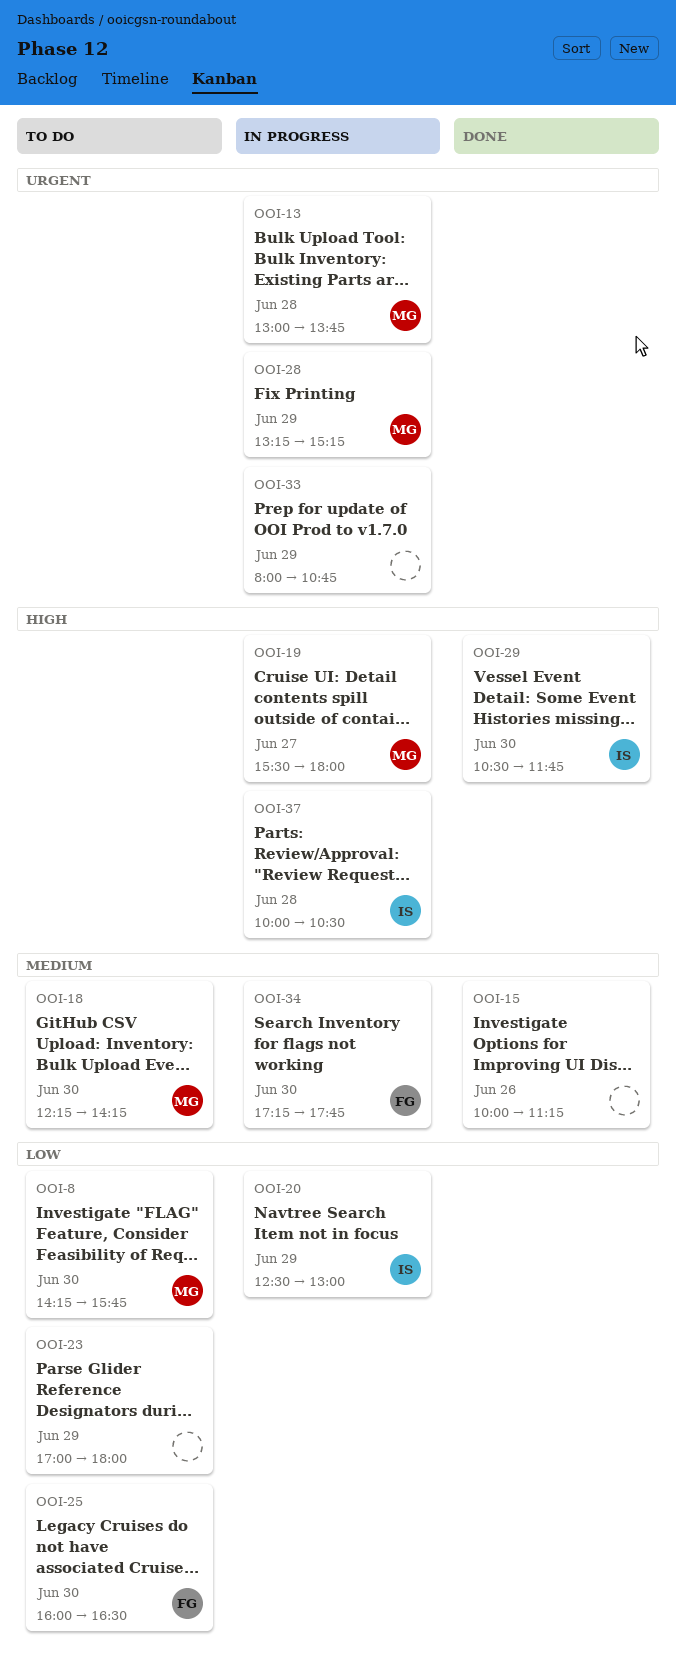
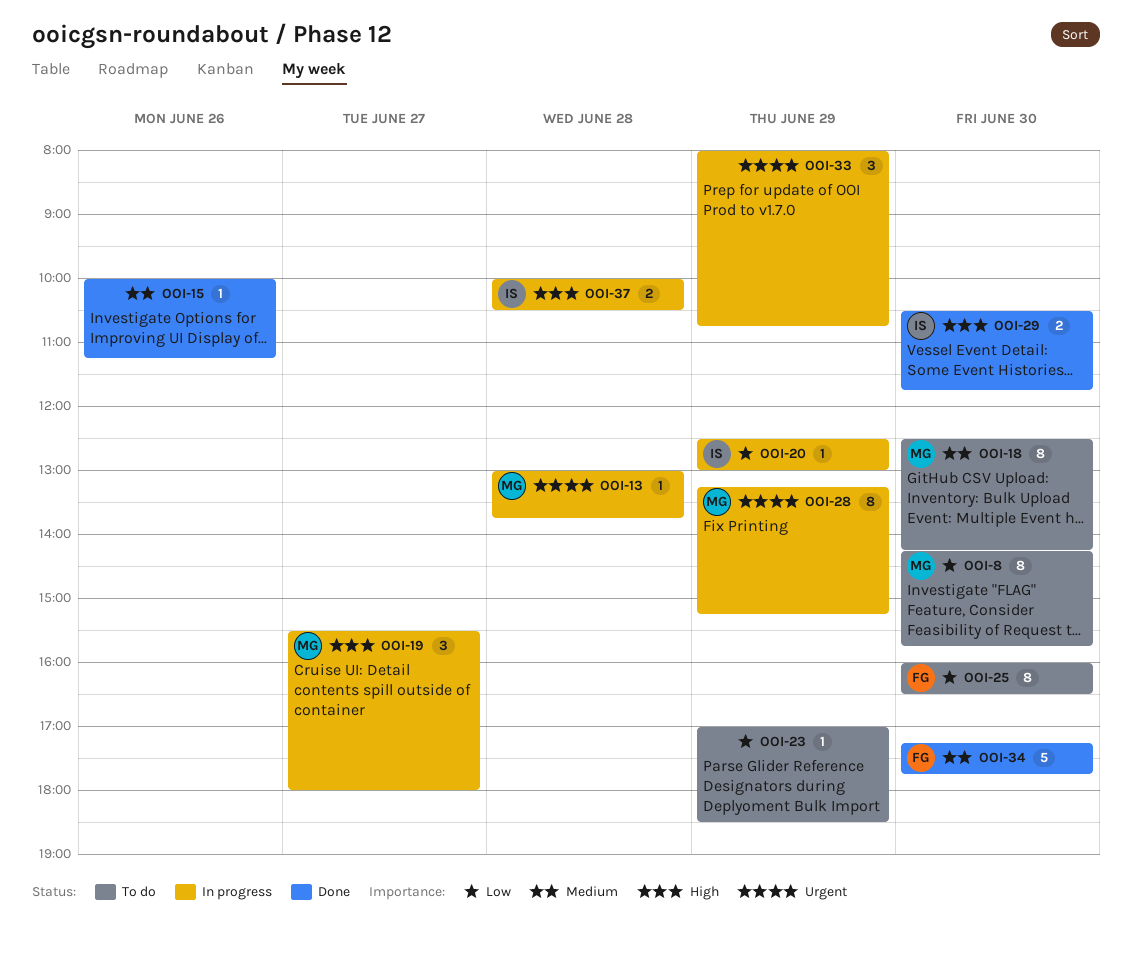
OOI-18, begins: 12:15 -> 12:30
OOI-23, ends: 18:00 -> 18:30
OOI-34, status: In progress -> Done

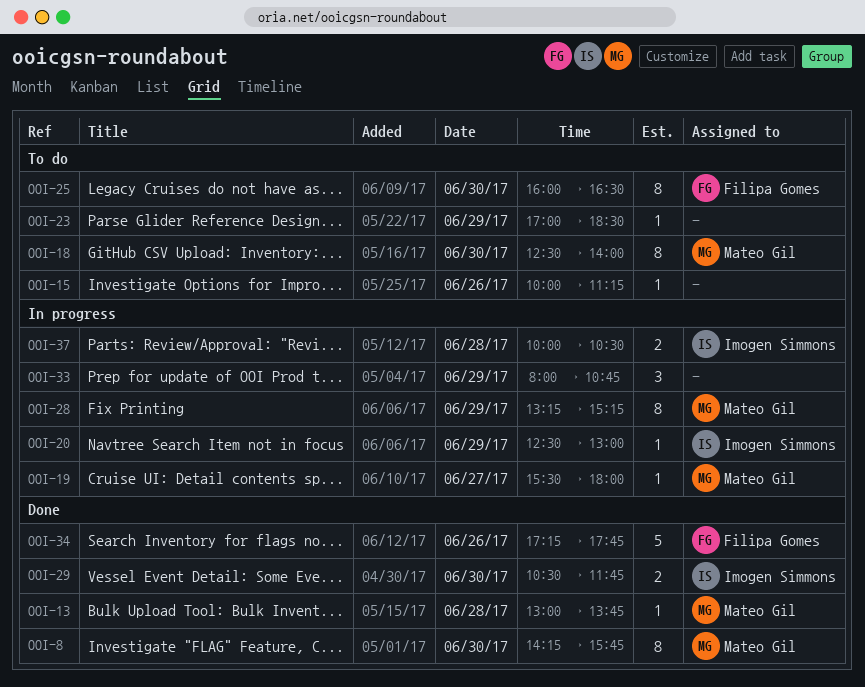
OOI-8, status: To do -> Done
OOI-13, status: In progress -> Done
OOI-15, status: Done -> To do
OOI-18, ends: 14:15 -> 14:00
OOI-19, estimate: 3 -> 1
OOI-34, day: Jun 30 -> Jun 26

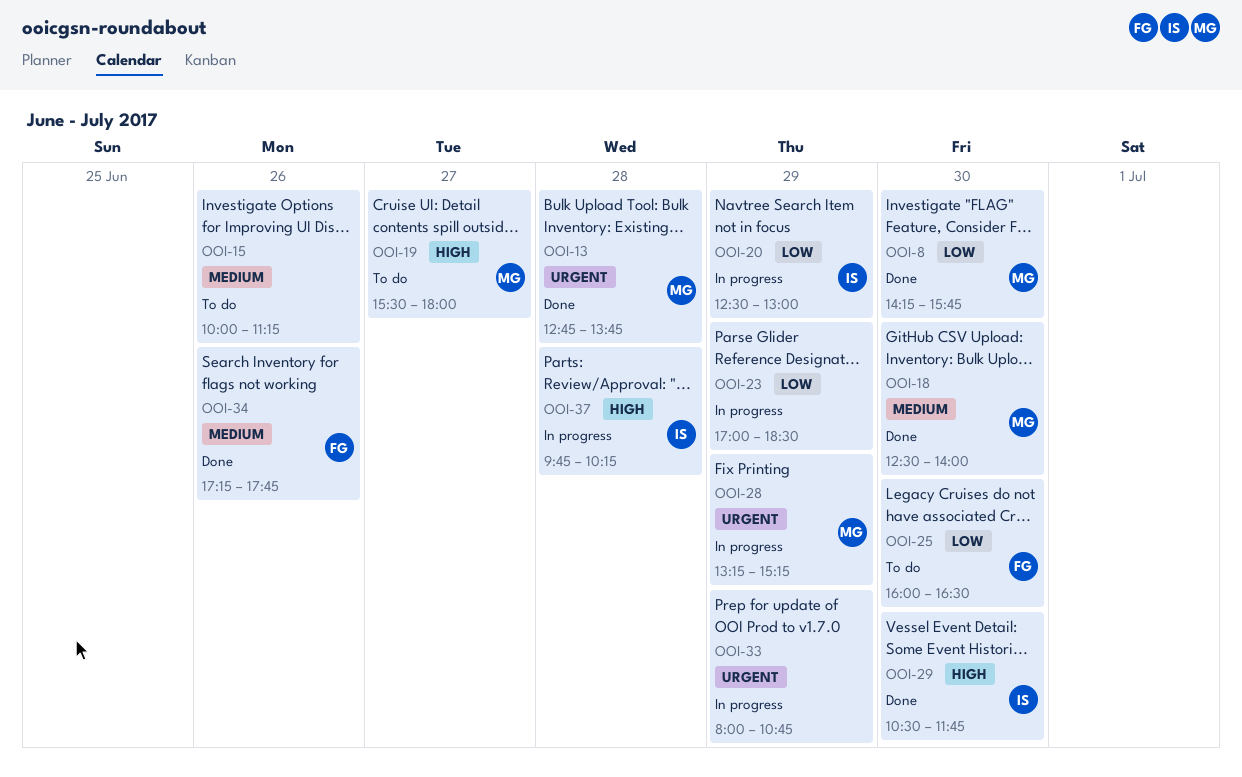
OOI-13, begins: 13:00 -> 12:45
OOI-18, status: To do -> Done
OOI-19, status: In progress -> To do
OOI-23, status: To do -> In progress
OOI-37, begins: 10:00 -> 09:45
OOI-37, ends: 10:30 -> 10:15

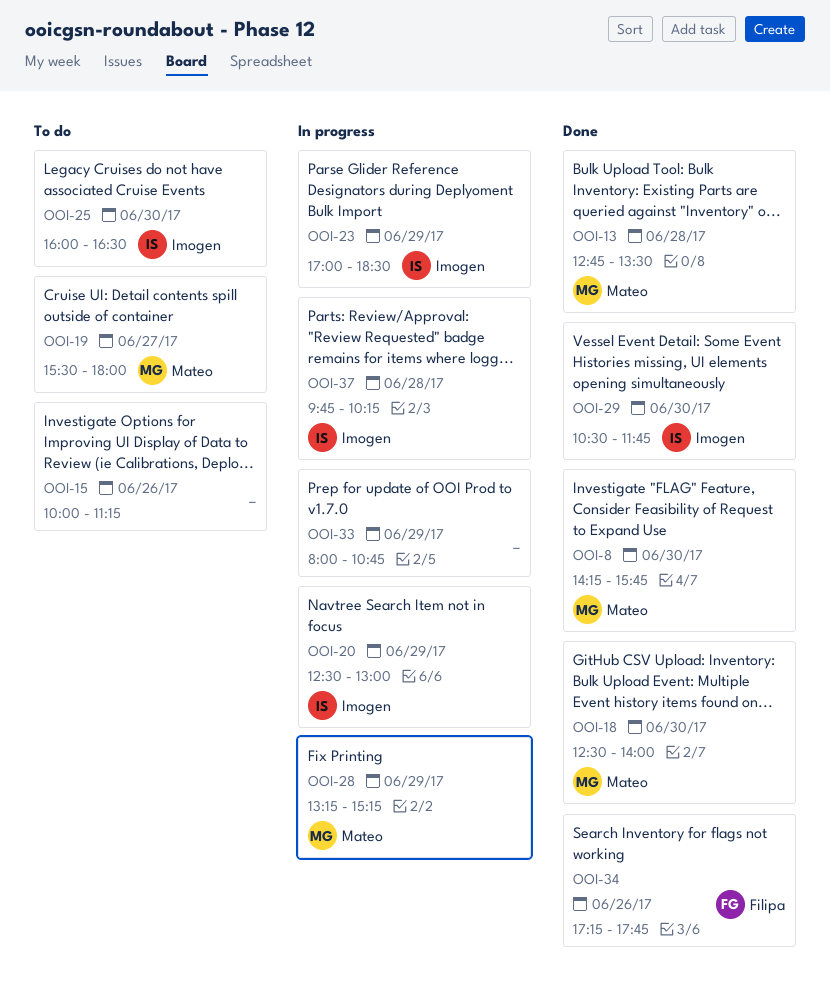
OOI-13, ends: 13:45 -> 13:30
OOI-23, owner: none -> Imogen
OOI-25, owner: Filipa -> Imogen

